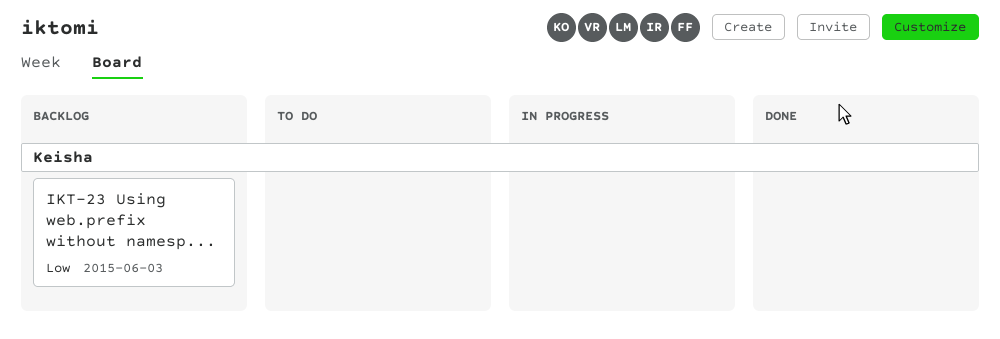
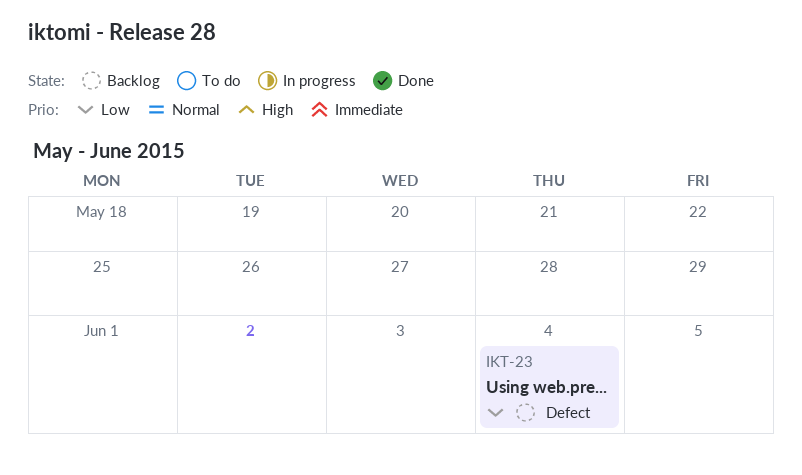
IKT-23, due: Jun 3 -> Jun 4

